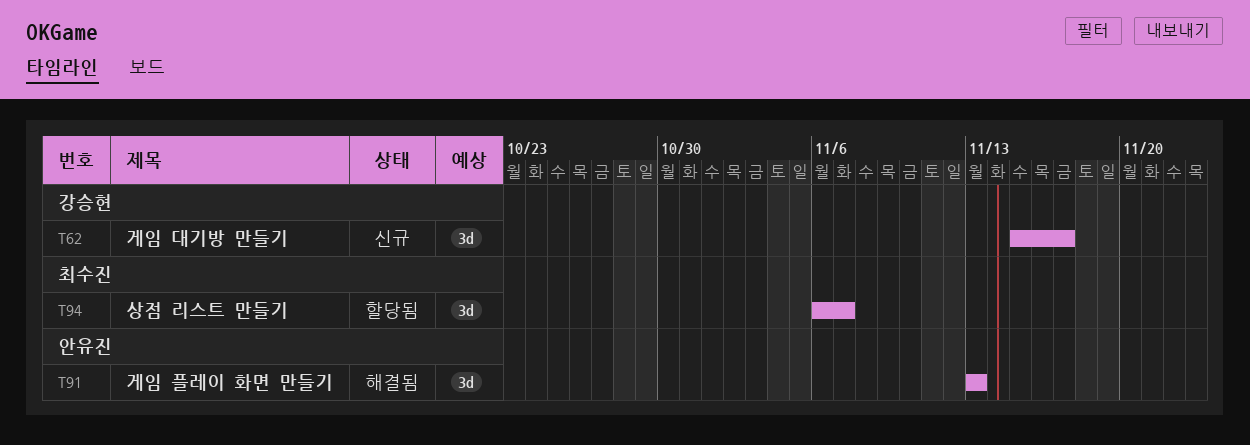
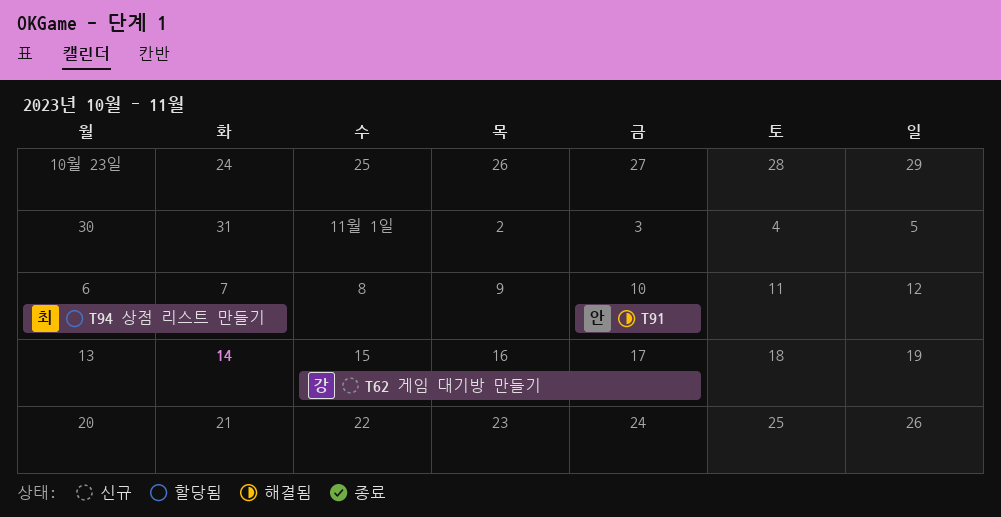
T91, start: Nov 13 -> Nov 10
T91, due: Nov 13 -> Nov 10

